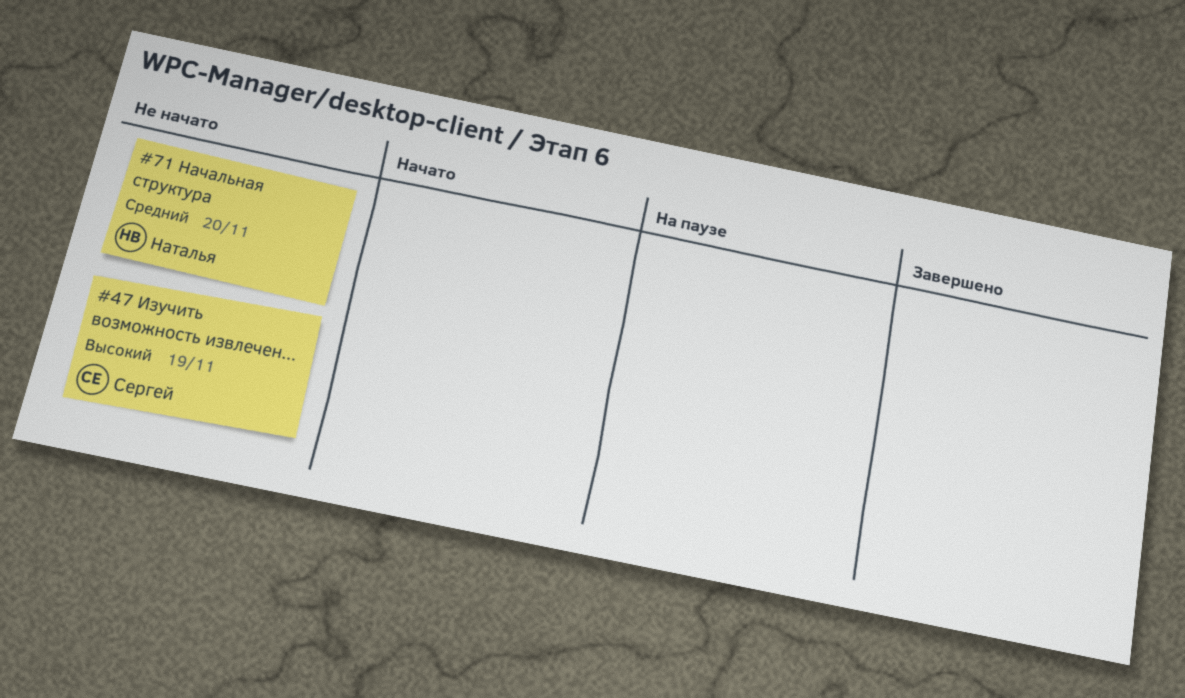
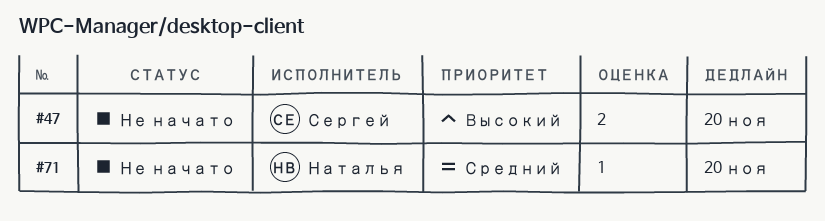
#47, due: Nov 19 -> Nov 20

